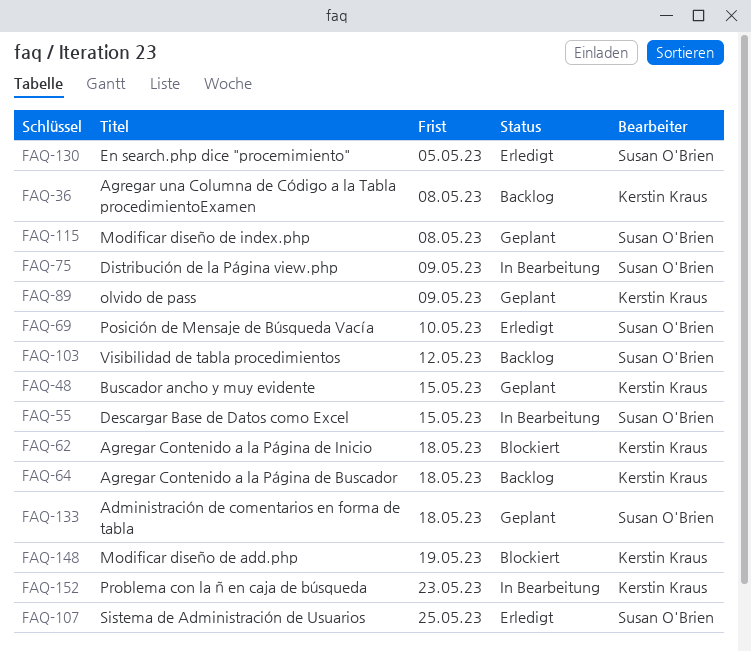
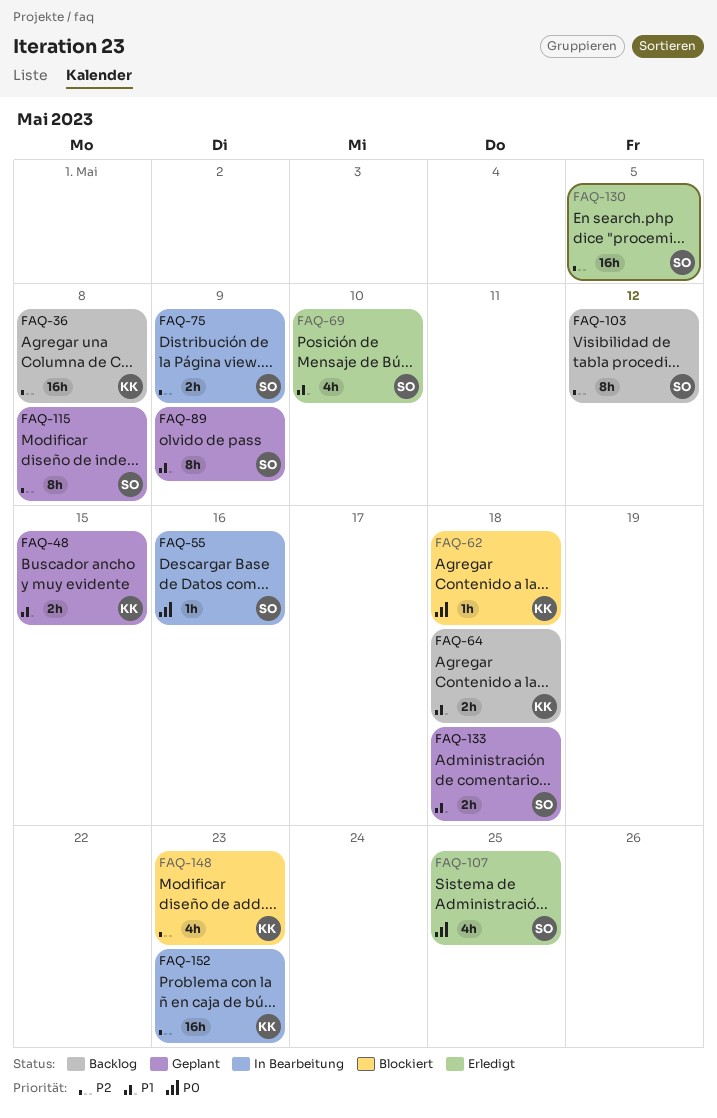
FAQ-55, due: May 15 -> May 16
FAQ-89, owner: Kerstin Kraus -> Susan O'Brien
FAQ-148, due: May 19 -> May 23

